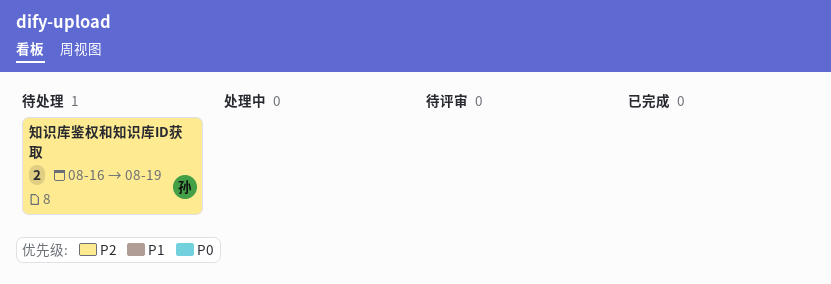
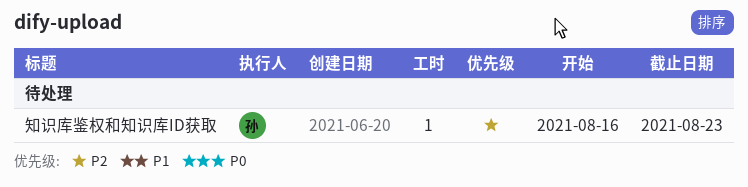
知识库鉴权和知识库ID获取, estimate: 2 -> 1
知识库鉴权和知识库ID获取, due: Aug 19 -> Aug 23

